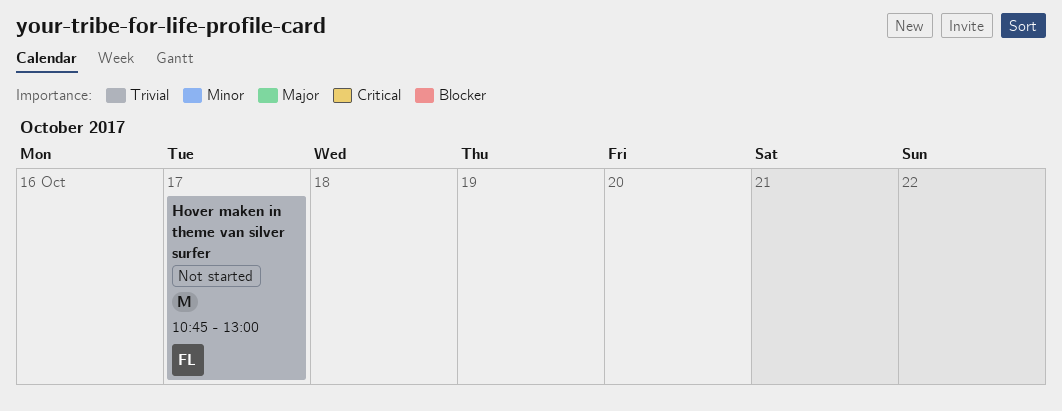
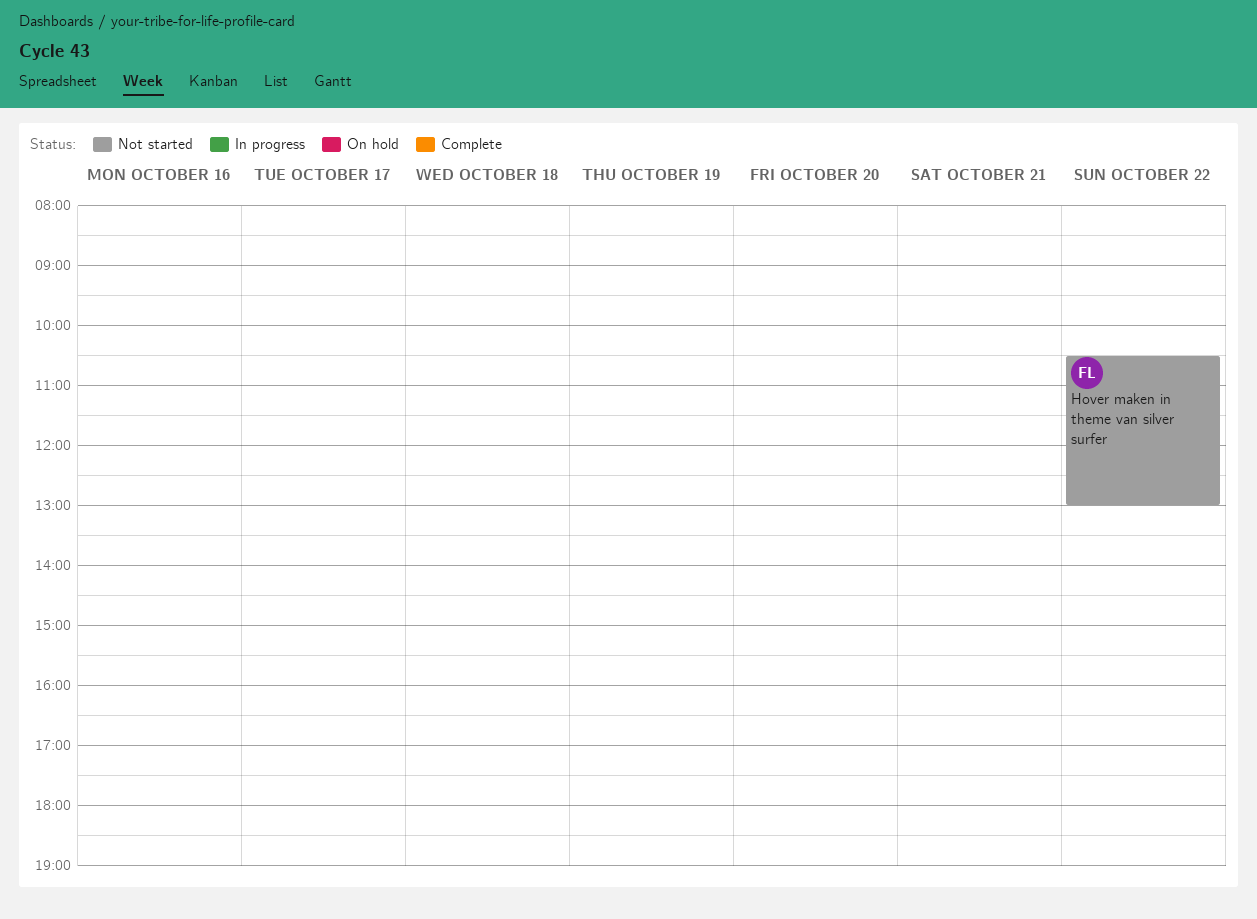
Hover maken in theme van silver surfer, day: Oct 17 -> Oct 22
Hover maken in theme van silver surfer, begins: 10:45 -> 10:30

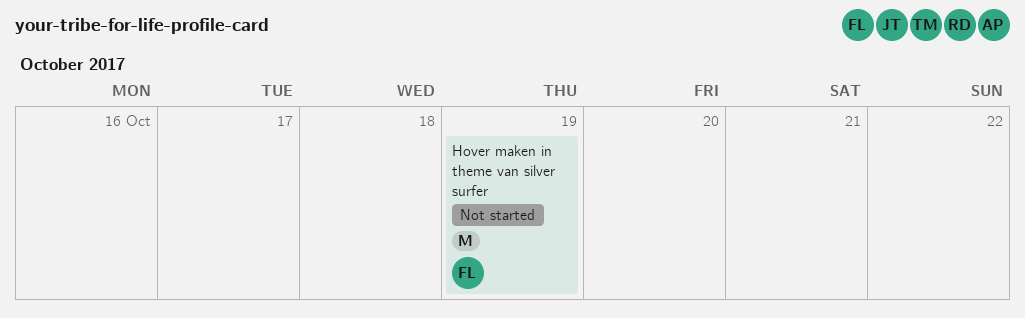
Hover maken in theme van silver surfer, day: Oct 22 -> Oct 19

